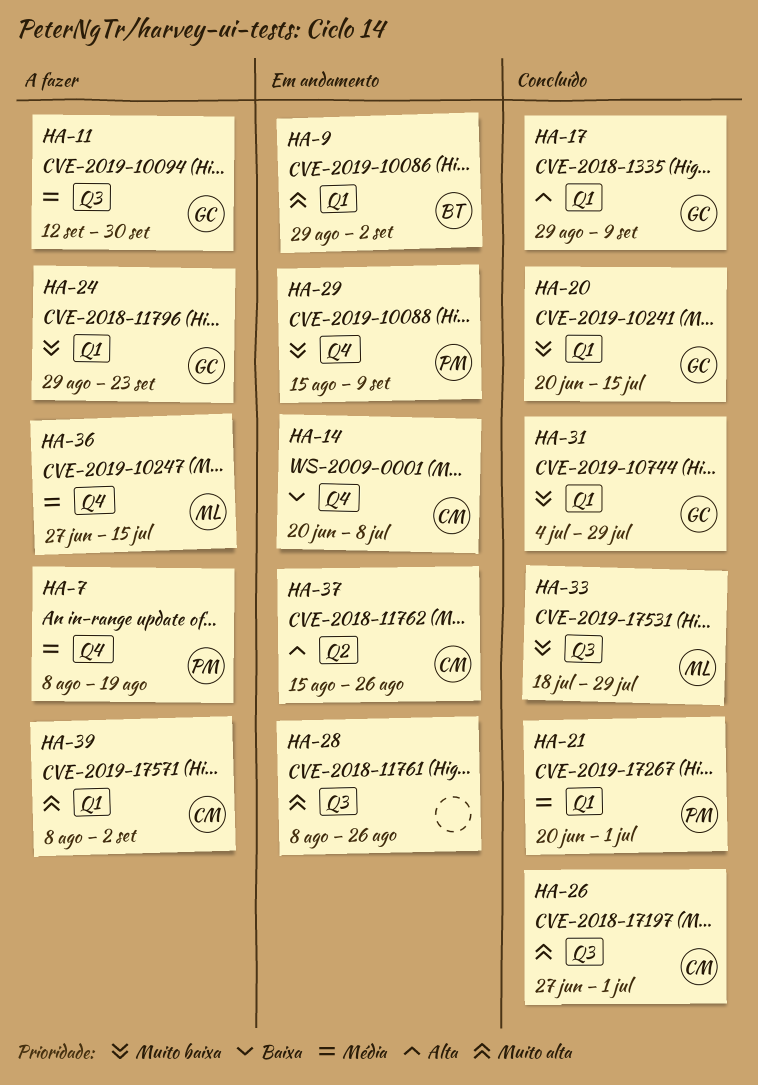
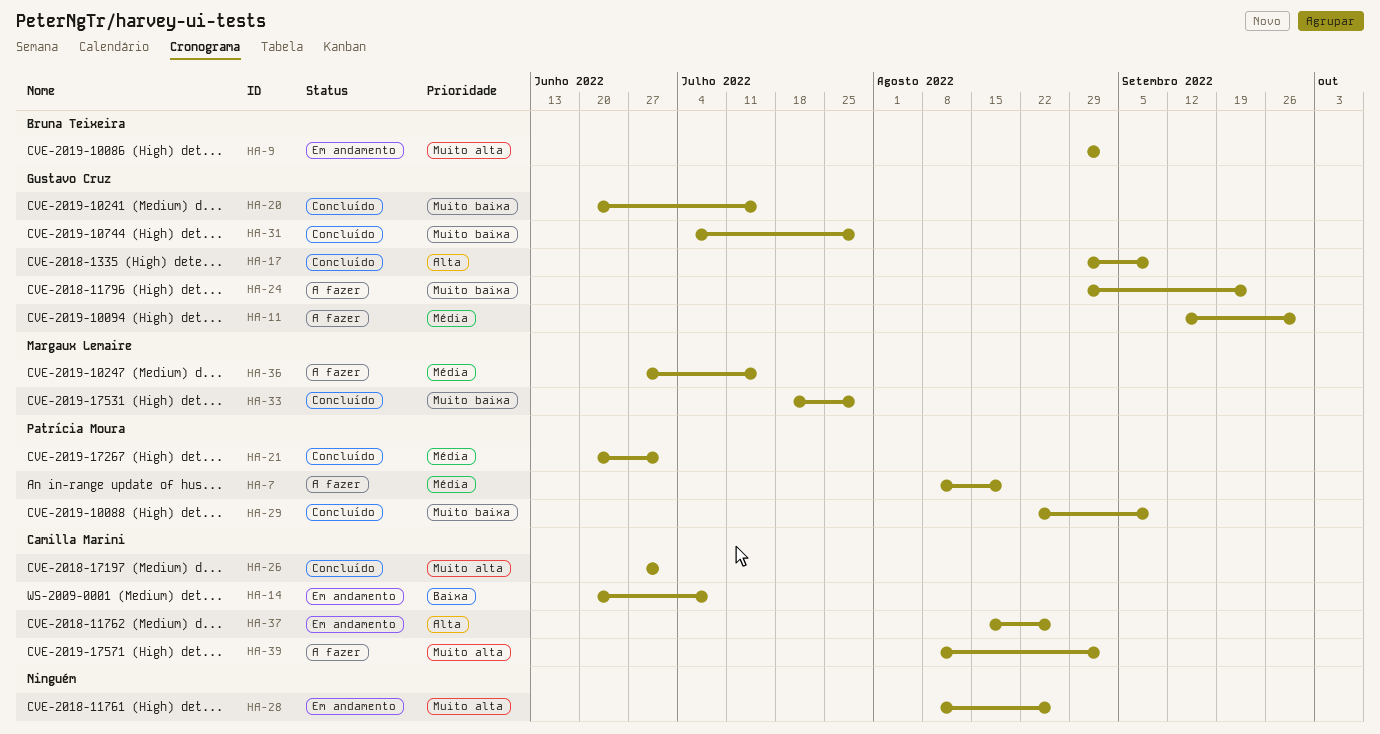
HA-29, status: Em andamento -> Concluído
HA-29, start: Aug 15 -> Aug 22

